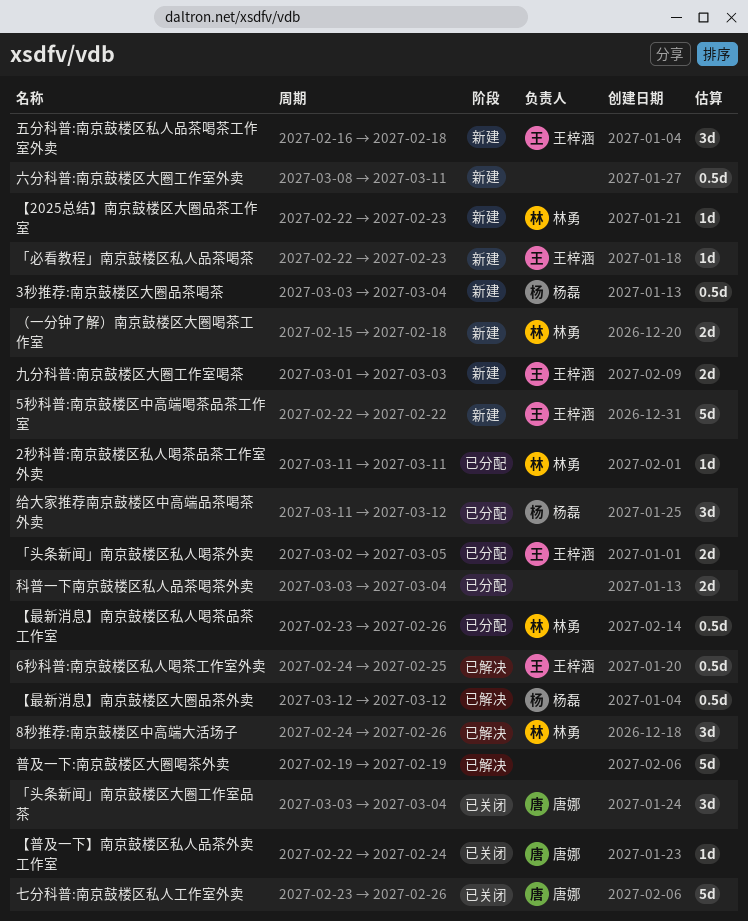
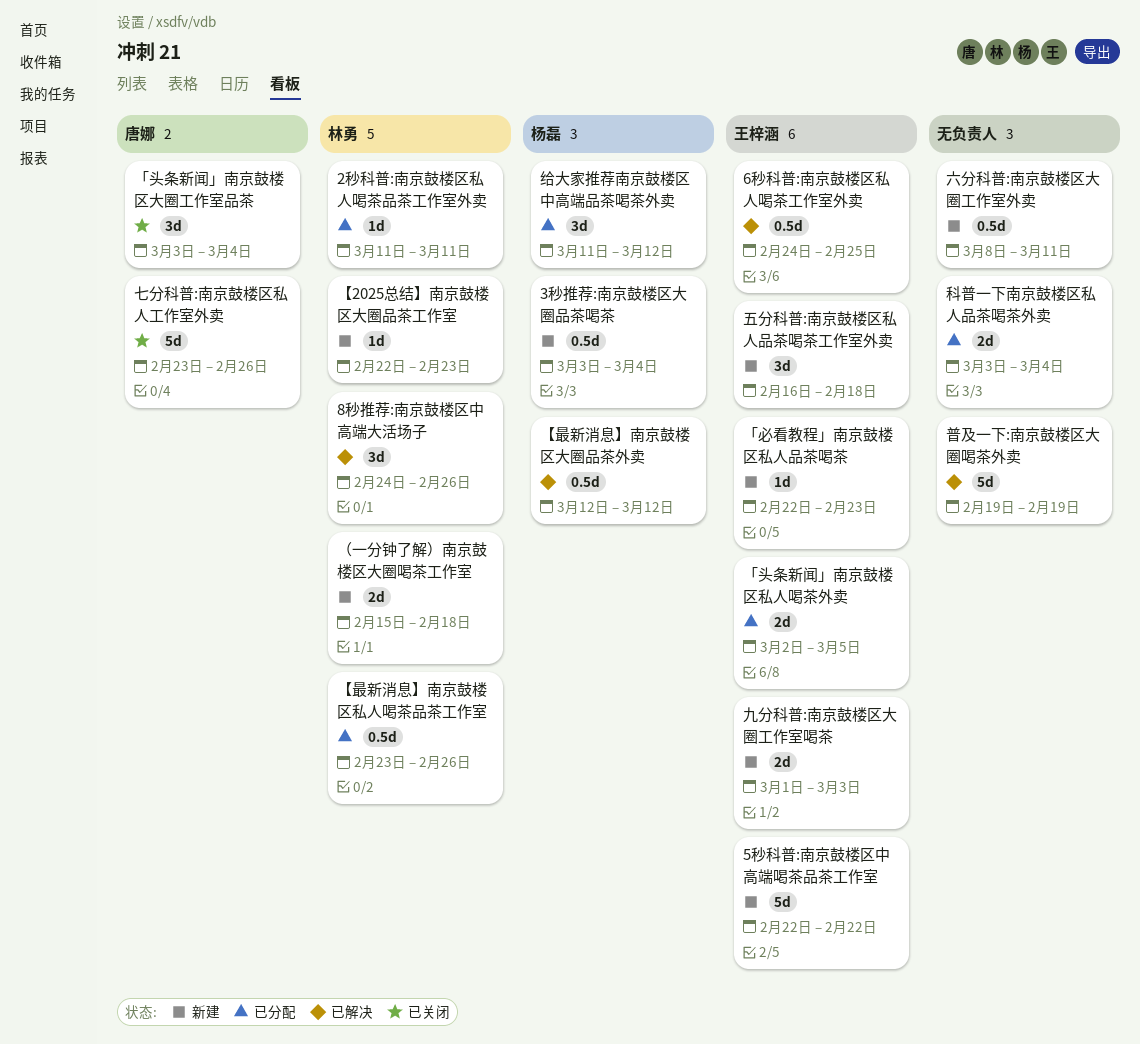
【普及一下】南京鼓楼区私人品茶外卖工作室: present -> none

